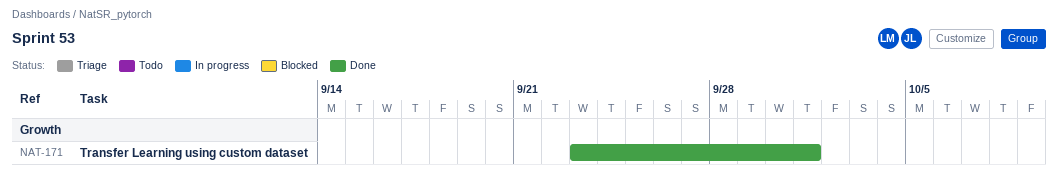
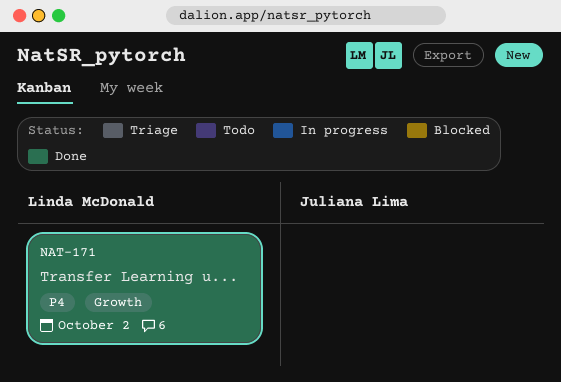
NAT-171, due: Oct 1 -> Oct 2

